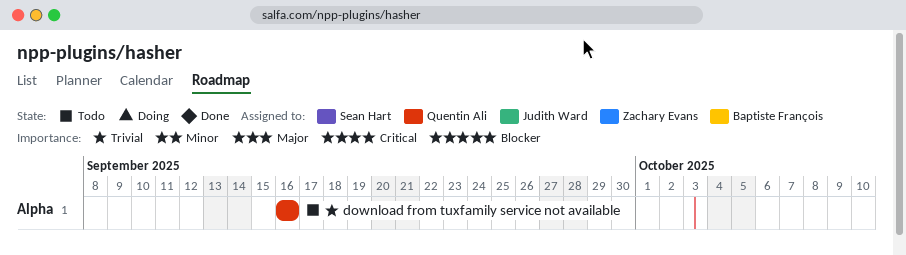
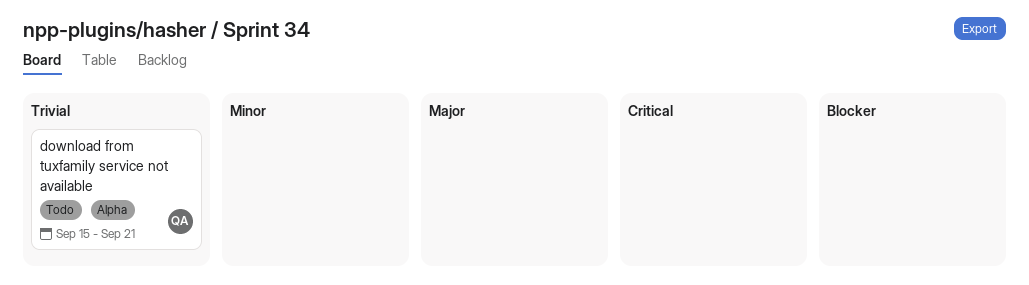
download from tuxfamily service not available, start: Sep 16 -> Sep 15
download from tuxfamily service not available, due: Sep 16 -> Sep 21

